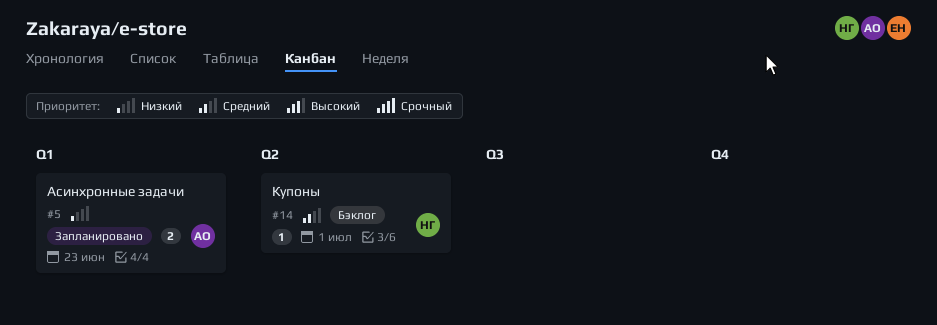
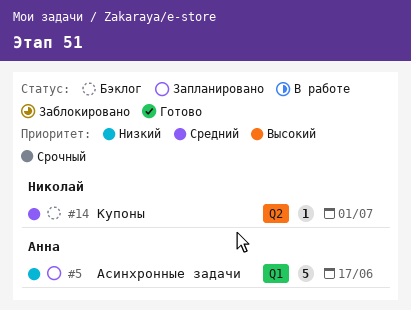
#5, estimate: 2 -> 5
#5, due: Jun 23 -> Jun 17

